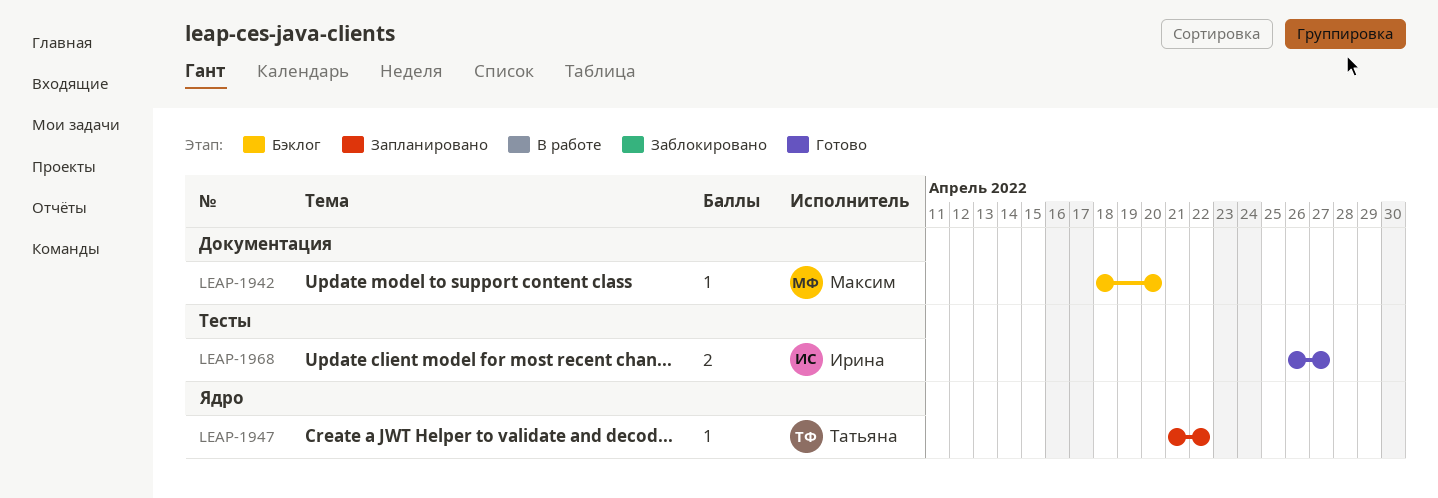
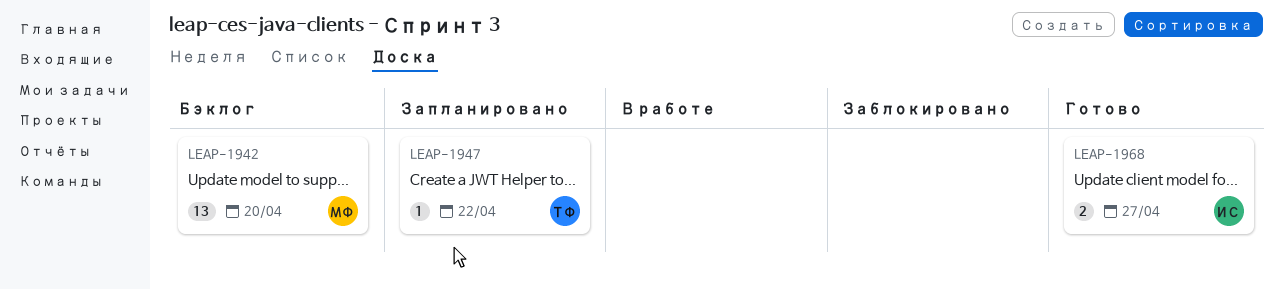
LEAP-1942, estimate: 1 -> 13

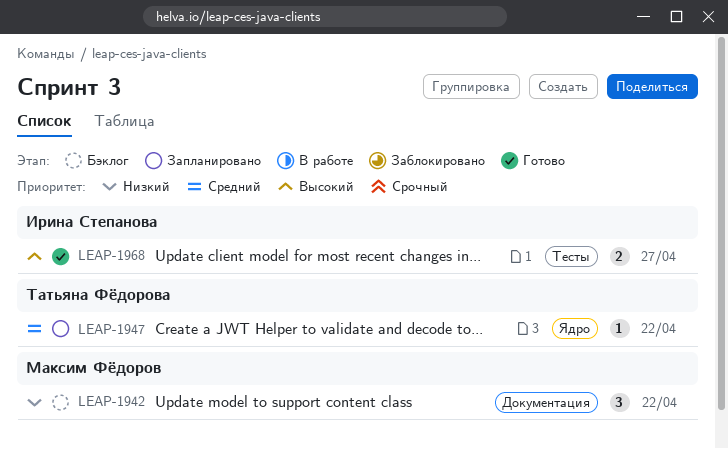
LEAP-1942, estimate: 13 -> 3
LEAP-1942, due: Apr 20 -> Apr 22

